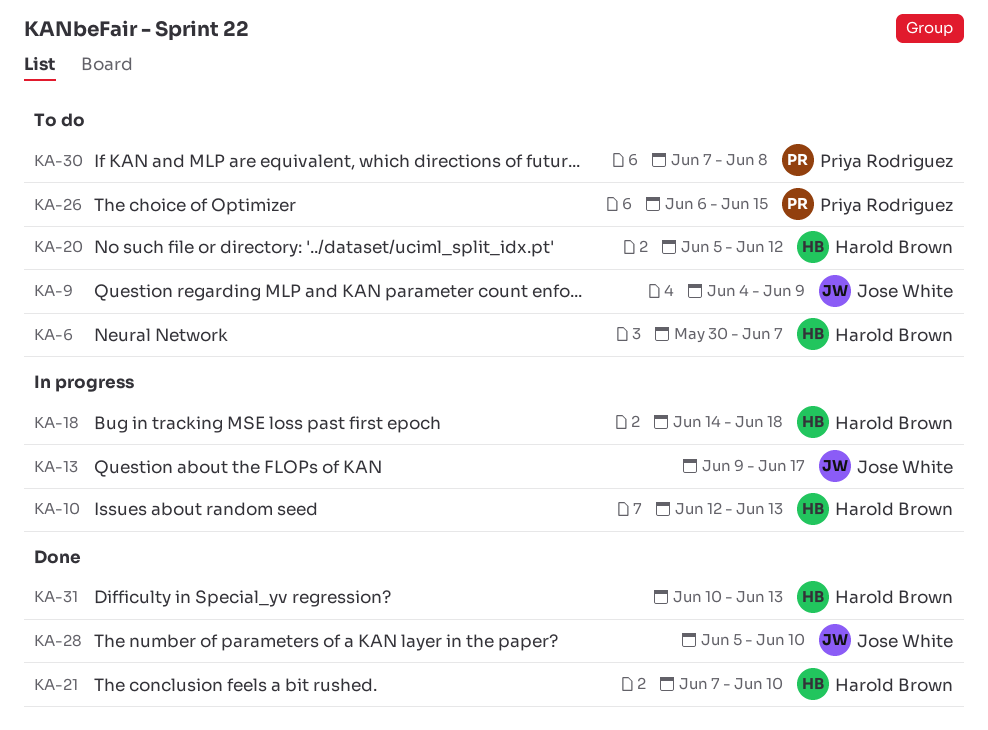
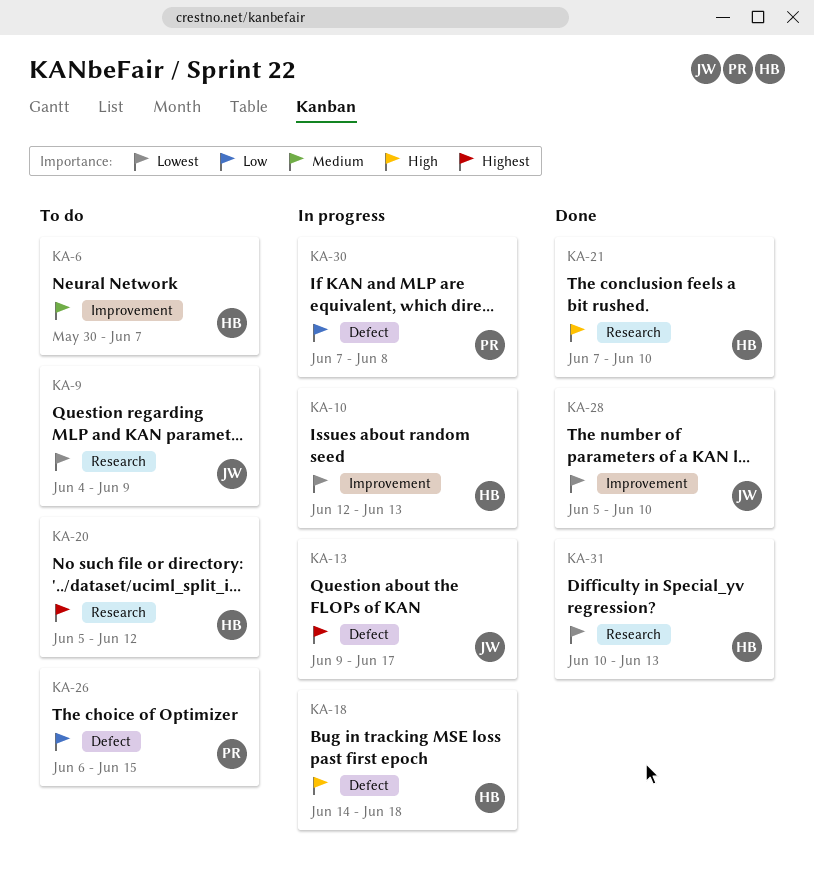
KA-30, status: To do -> In progress

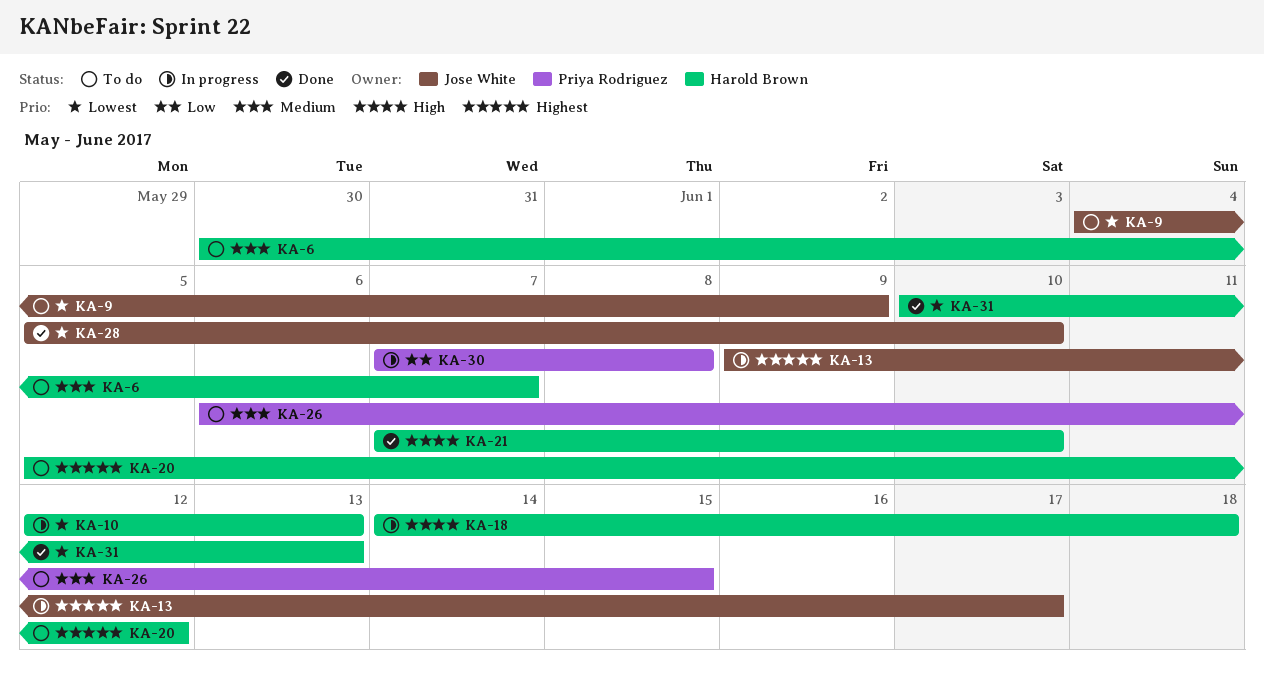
KA-26, priority: Low -> Medium

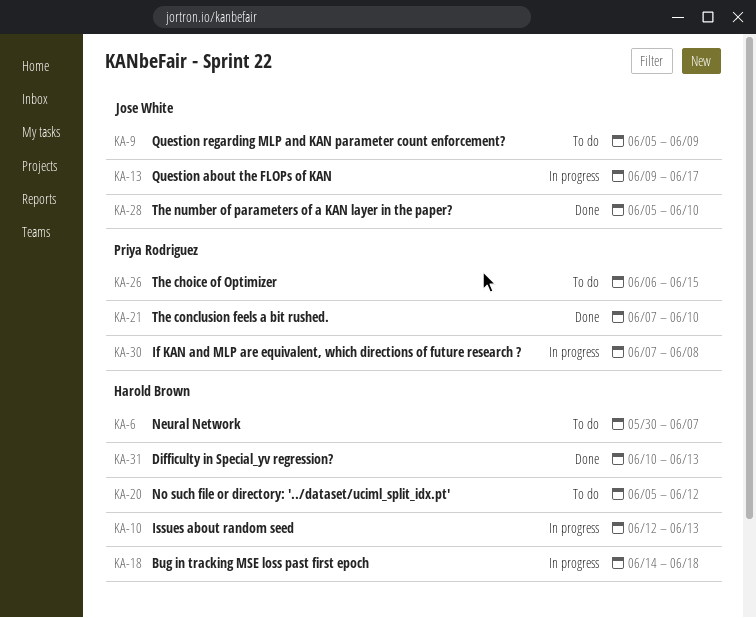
KA-9, start: Jun 4 -> Jun 5
KA-21, owner: Harold Brown -> Priya Rodriguez

